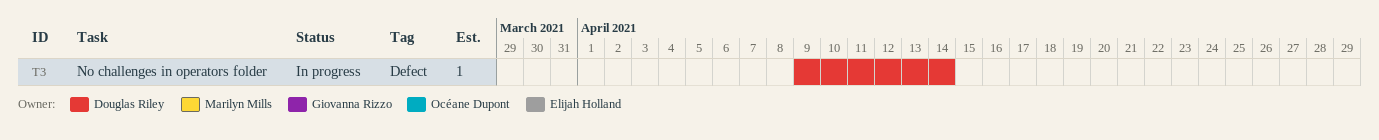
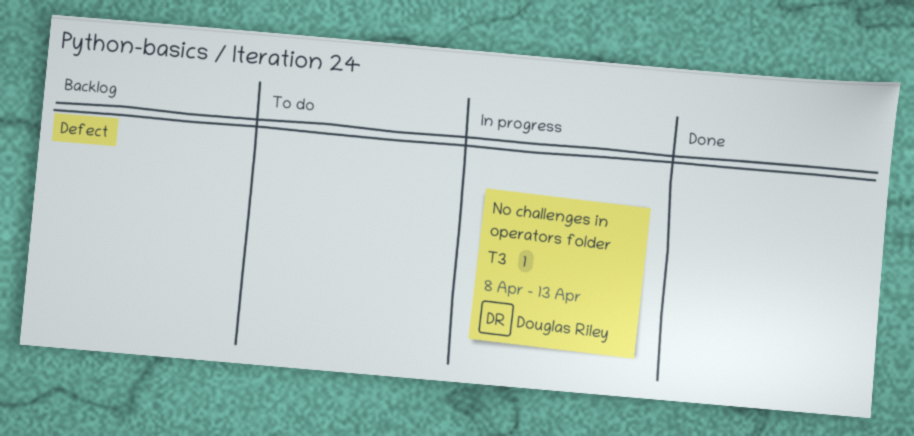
T3, start: Apr 9 -> Apr 8
T3, due: Apr 14 -> Apr 13

